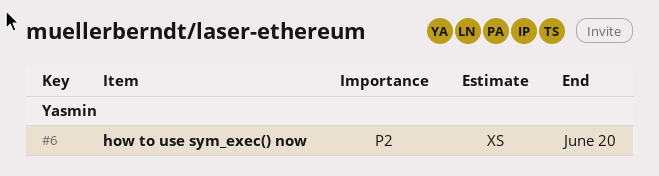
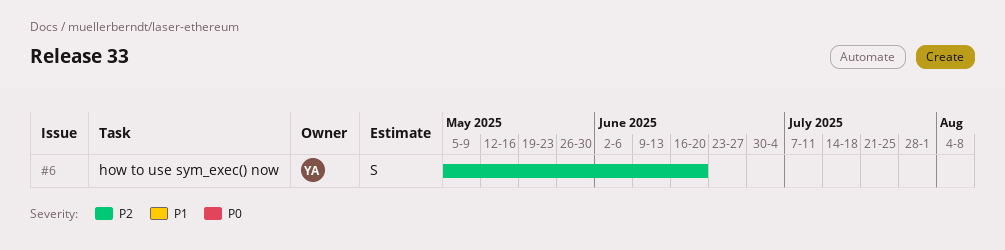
#6, estimate: XS -> S

